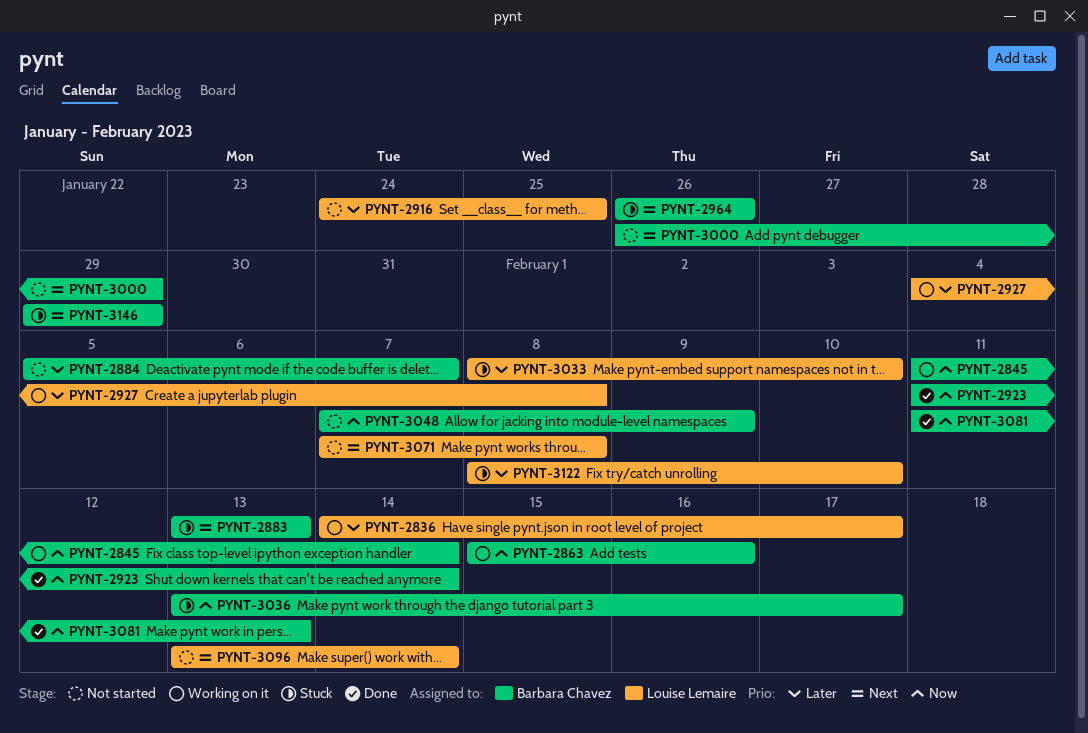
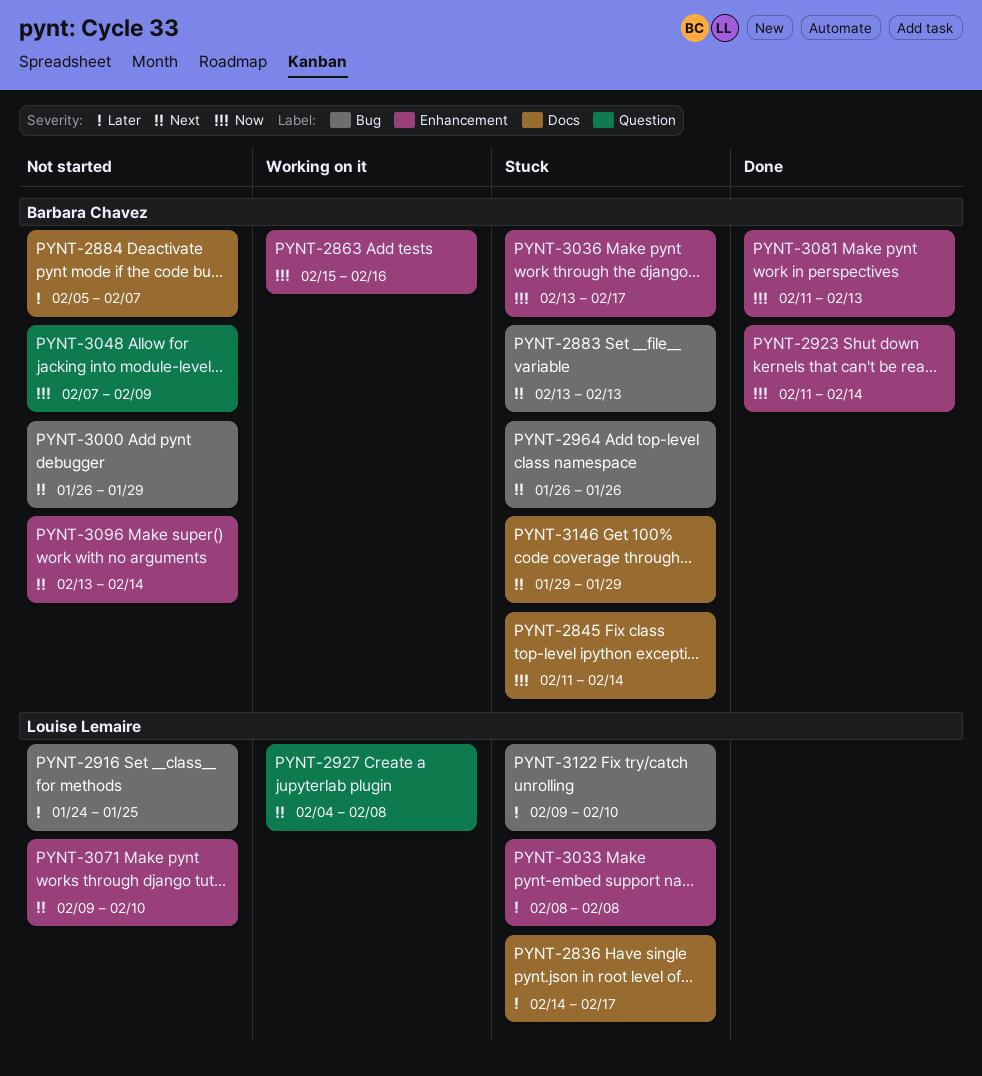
PYNT-2836, status: Working on it -> Stuck
PYNT-2845, status: Working on it -> Stuck
PYNT-2927, priority: Later -> Next
PYNT-3033, due: Feb 10 -> Feb 8
PYNT-3071, start: Feb 7 -> Feb 9
PYNT-3071, due: Feb 8 -> Feb 10
PYNT-3096, owner: Louise Lemaire -> Barbara Chavez
PYNT-3122, start: Feb 8 -> Feb 9

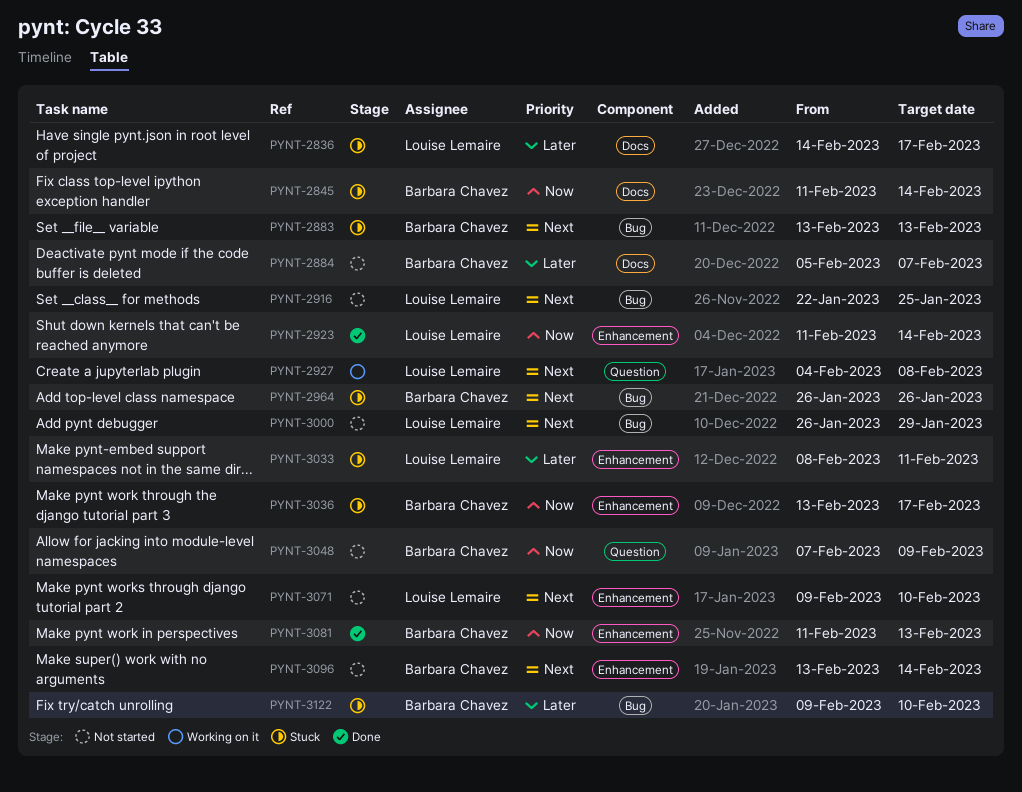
PYNT-2863: present -> none
PYNT-2916, priority: Later -> Next
PYNT-2916, start: Jan 24 -> Jan 22
PYNT-2923, owner: Barbara Chavez -> Louise Lemaire
PYNT-3000, owner: Barbara Chavez -> Louise Lemaire
PYNT-3033, due: Feb 8 -> Feb 11
PYNT-3122, owner: Louise Lemaire -> Barbara Chavez
PYNT-3146: present -> none

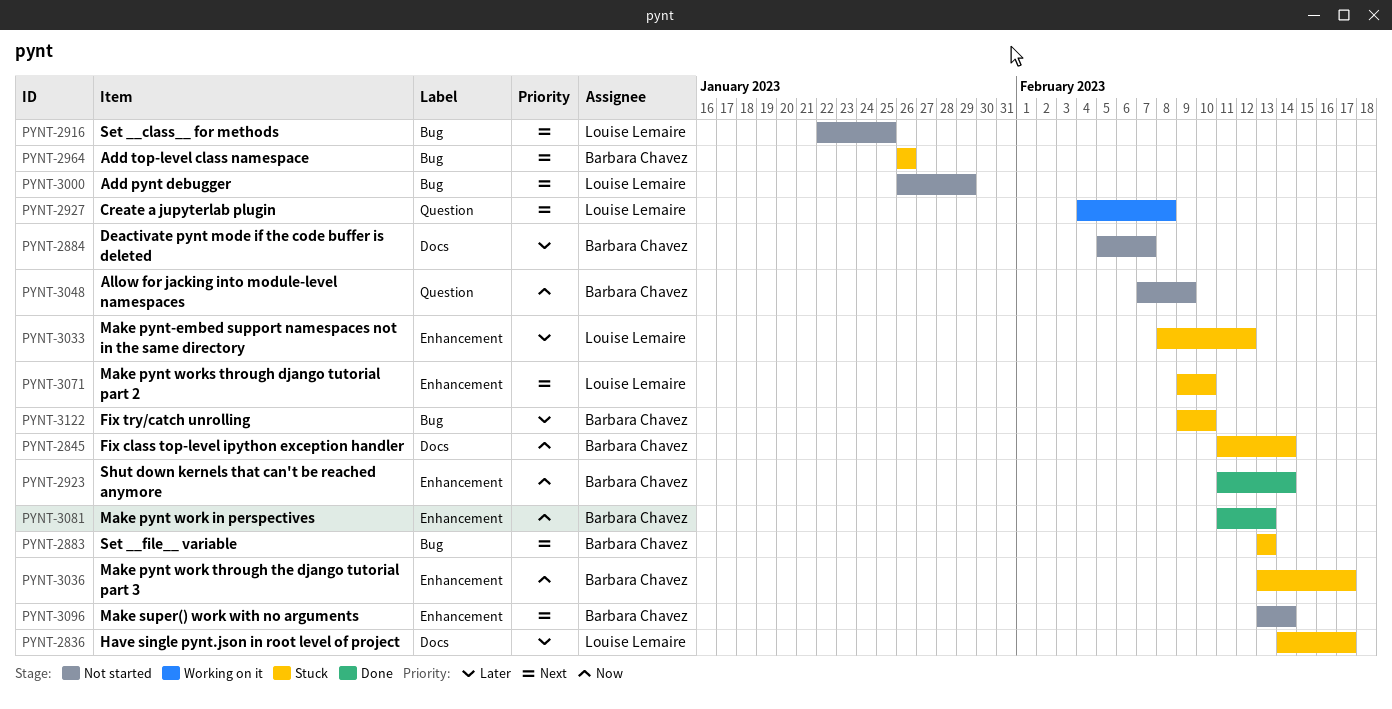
PYNT-2923, owner: Louise Lemaire -> Barbara Chavez
PYNT-3033, due: Feb 11 -> Feb 12
PYNT-3071, status: Not started -> Stuck

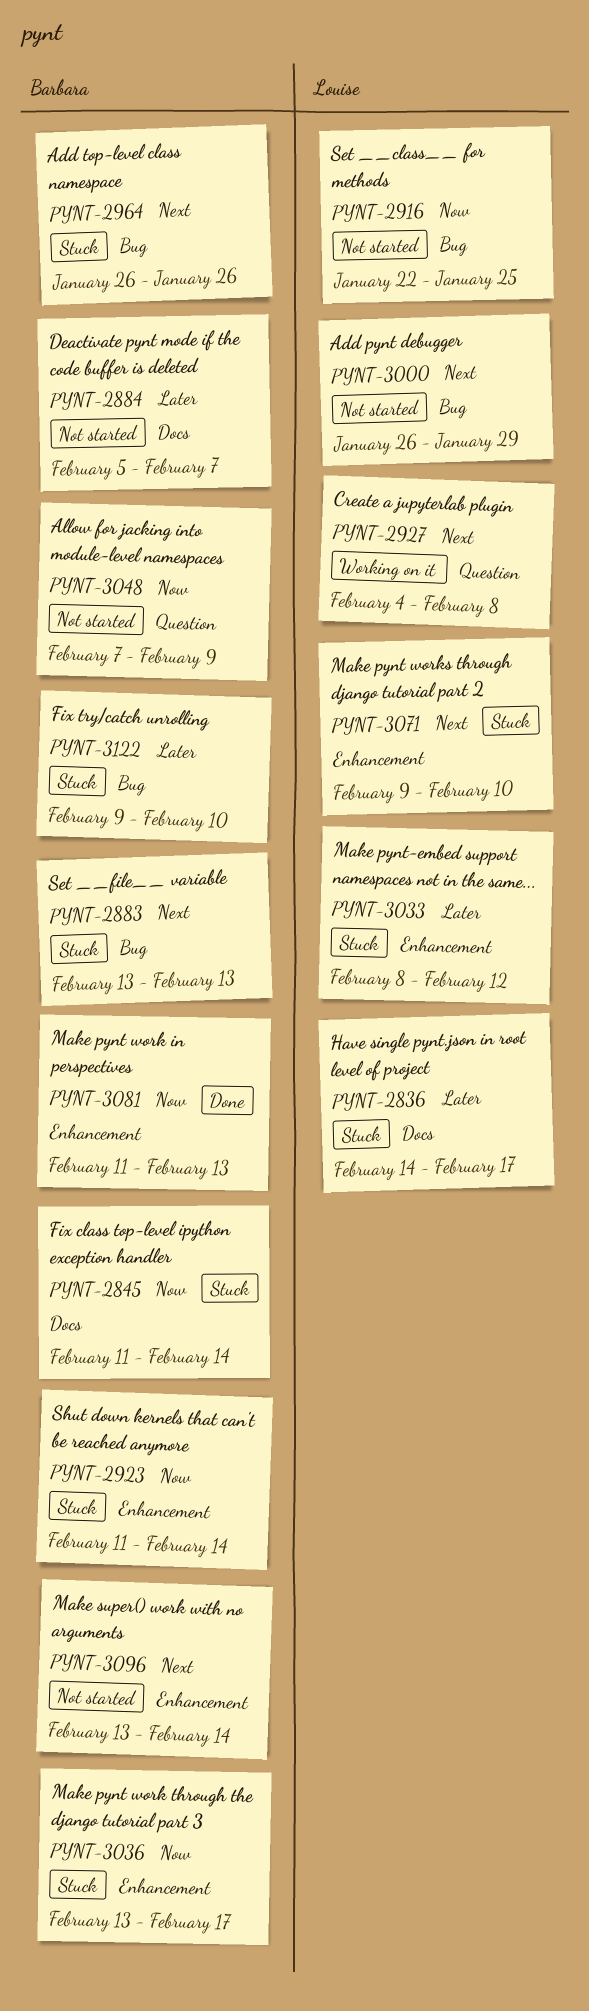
PYNT-2916, priority: Next -> Now
PYNT-2923, status: Done -> Stuck

